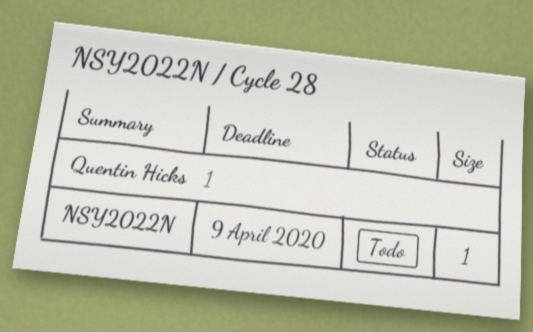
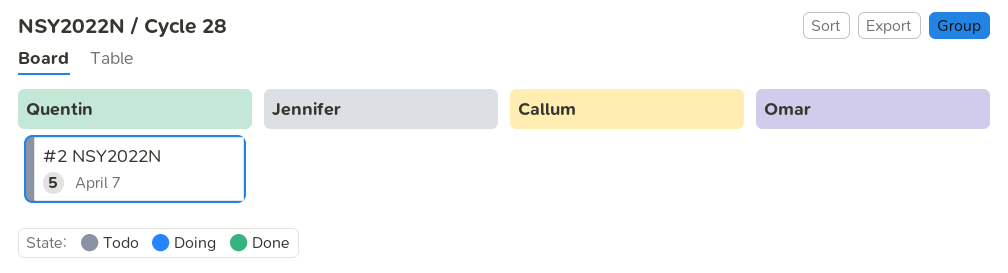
NSY2022N, estimate: 1 -> 5
NSY2022N, due: Apr 9 -> Apr 7

